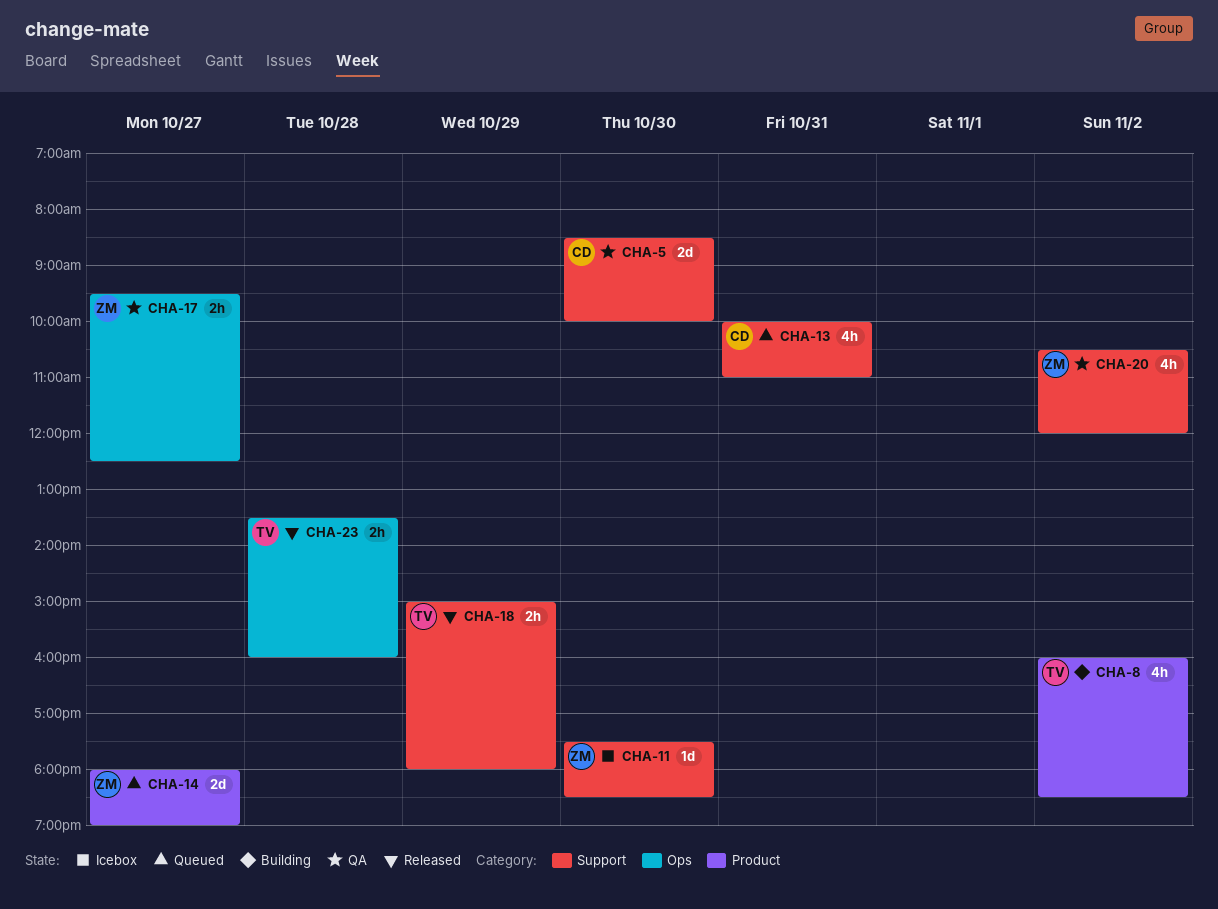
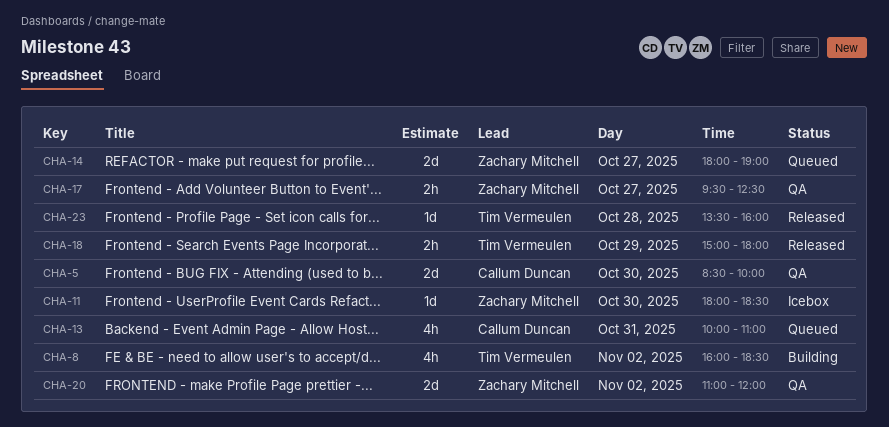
CHA-11, begins: 17:30 -> 18:00
CHA-20, estimate: 4h -> 2d
CHA-20, begins: 10:30 -> 11:00
CHA-23, estimate: 2h -> 1d

